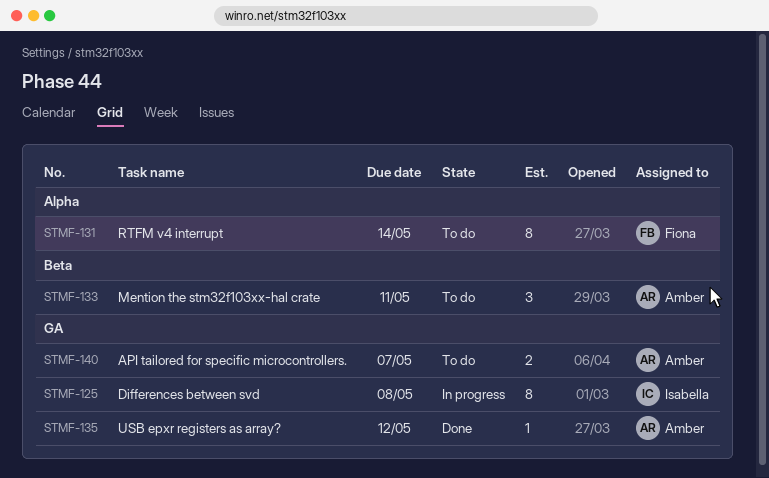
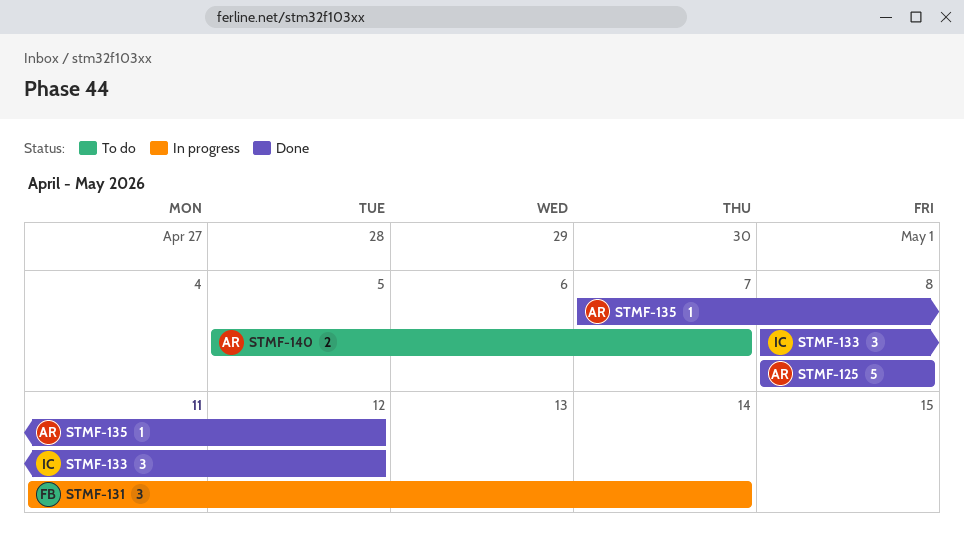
STMF-125, status: In progress -> Done
STMF-125, owner: Isabella -> Amber
STMF-125, estimate: 8 -> 5
STMF-131, status: To do -> In progress
STMF-131, estimate: 8 -> 3
STMF-133, status: To do -> Done
STMF-133, owner: Amber -> Isabella
STMF-133, due: May 11 -> May 12

